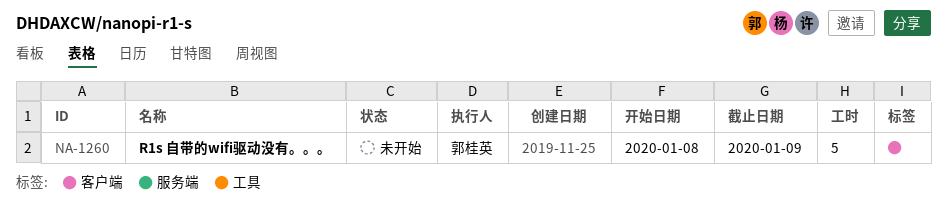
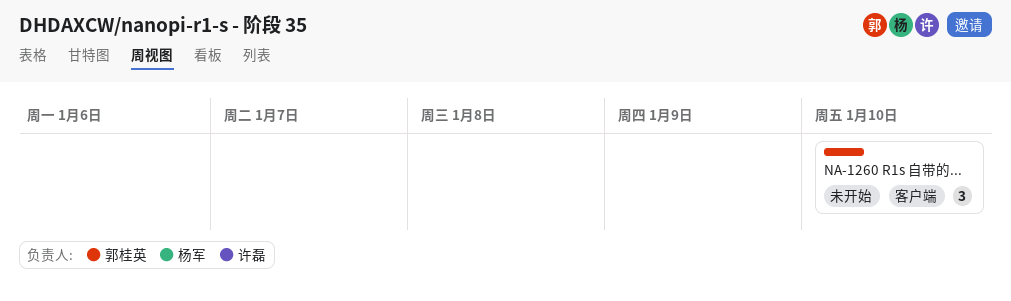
NA-1260, estimate: 5 -> 3
NA-1260, due: Jan 9 -> Jan 10

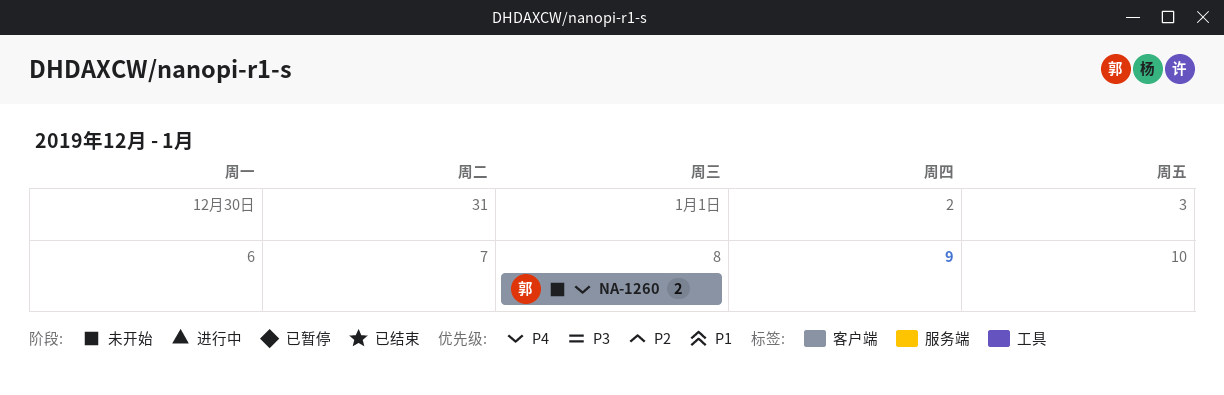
NA-1260, estimate: 3 -> 2
NA-1260, due: Jan 10 -> Jan 8

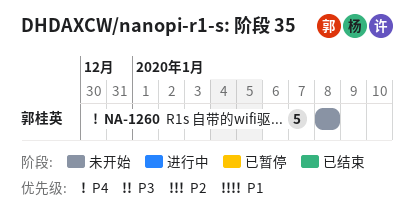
NA-1260, estimate: 2 -> 5

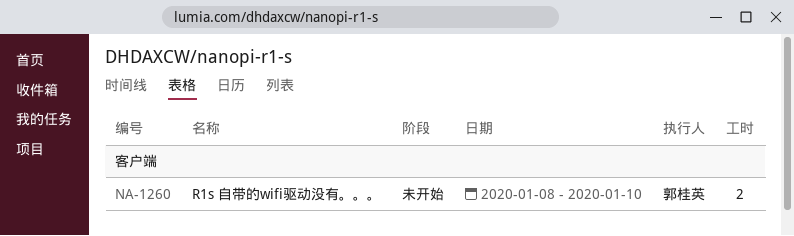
NA-1260, estimate: 5 -> 2
NA-1260, due: Jan 8 -> Jan 10

